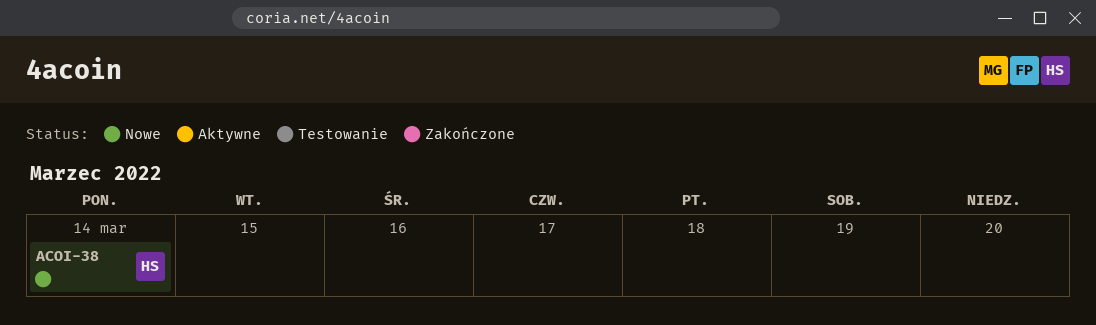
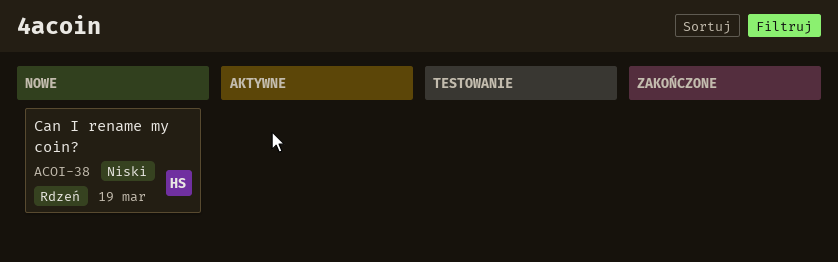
ACOI-38, due: Mar 14 -> Mar 19

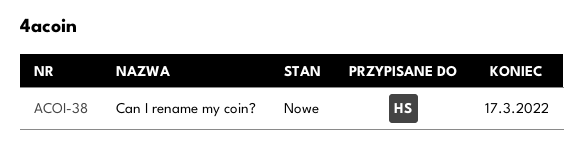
ACOI-38, due: Mar 19 -> Mar 17

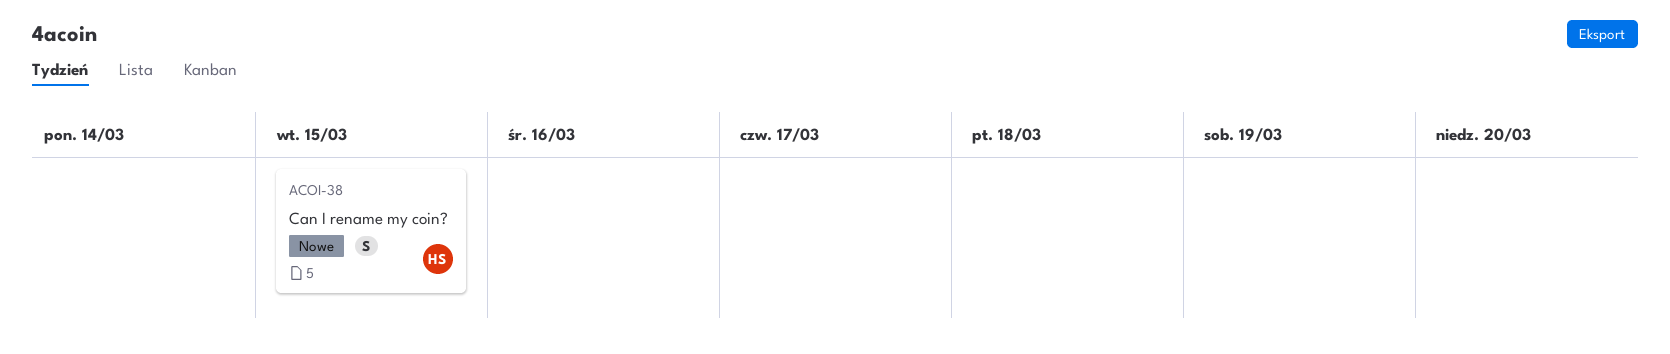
ACOI-38, due: Mar 17 -> Mar 15

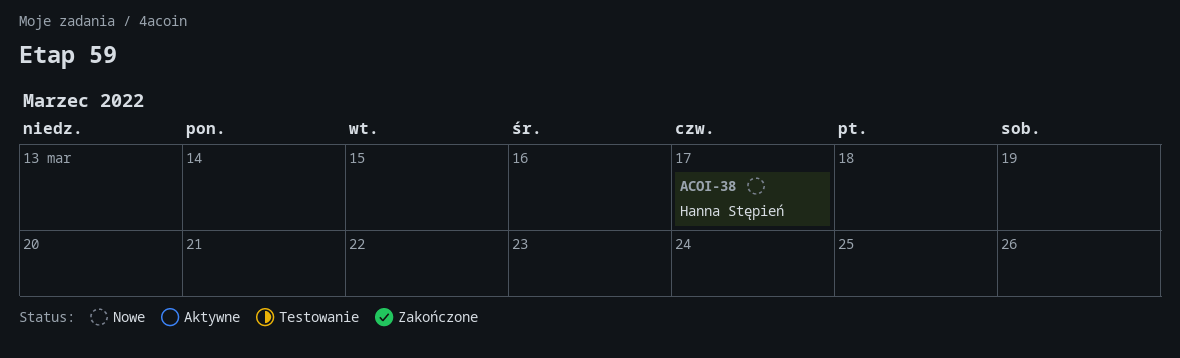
ACOI-38, due: Mar 15 -> Mar 17

